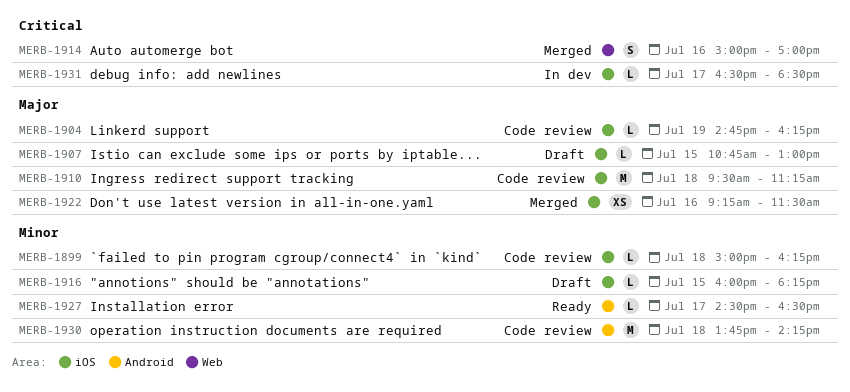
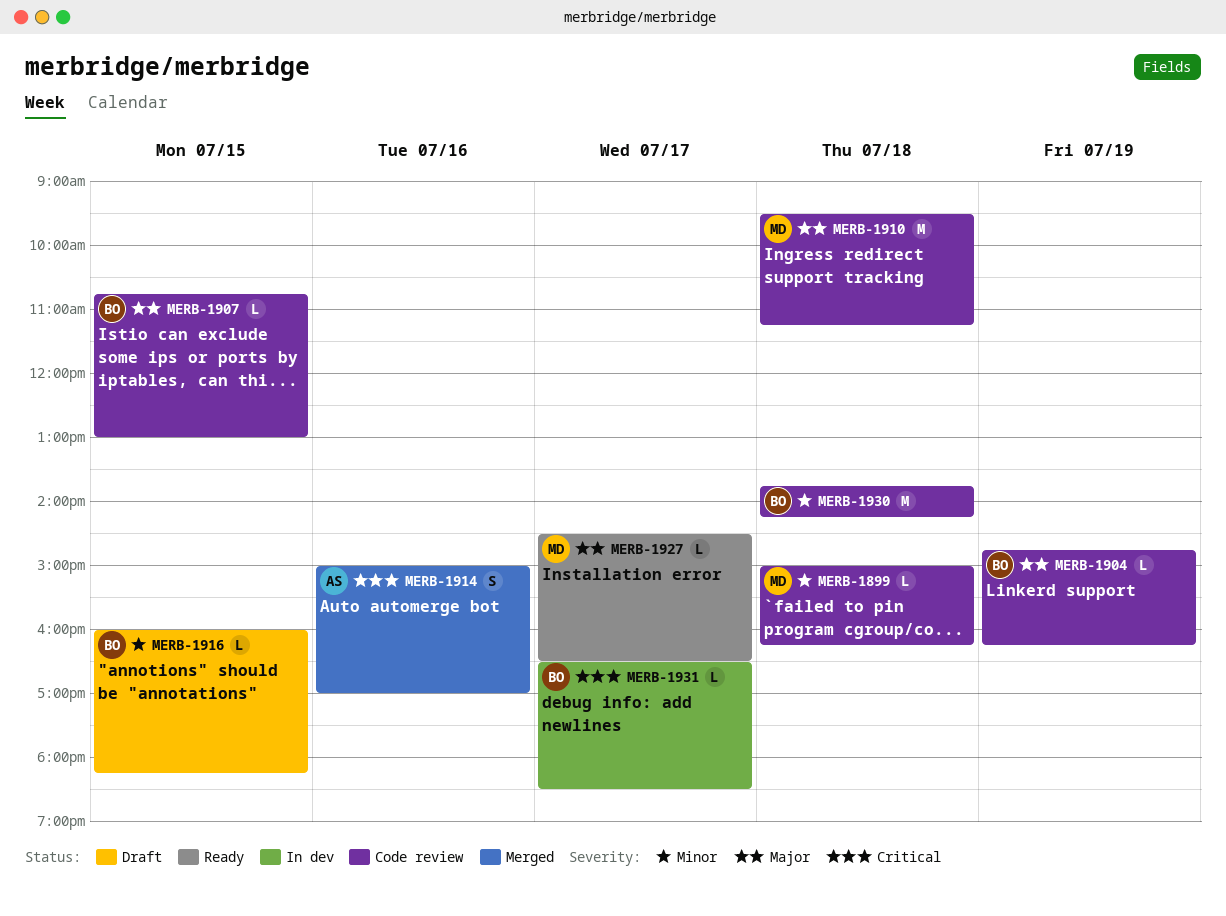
MERB-1907, status: Draft -> Code review
MERB-1922: present -> none
MERB-1927, priority: Minor -> Major

